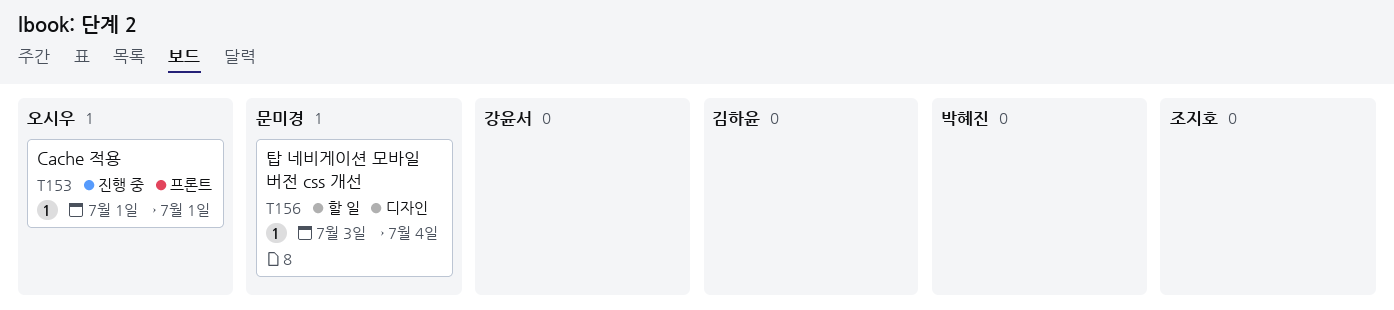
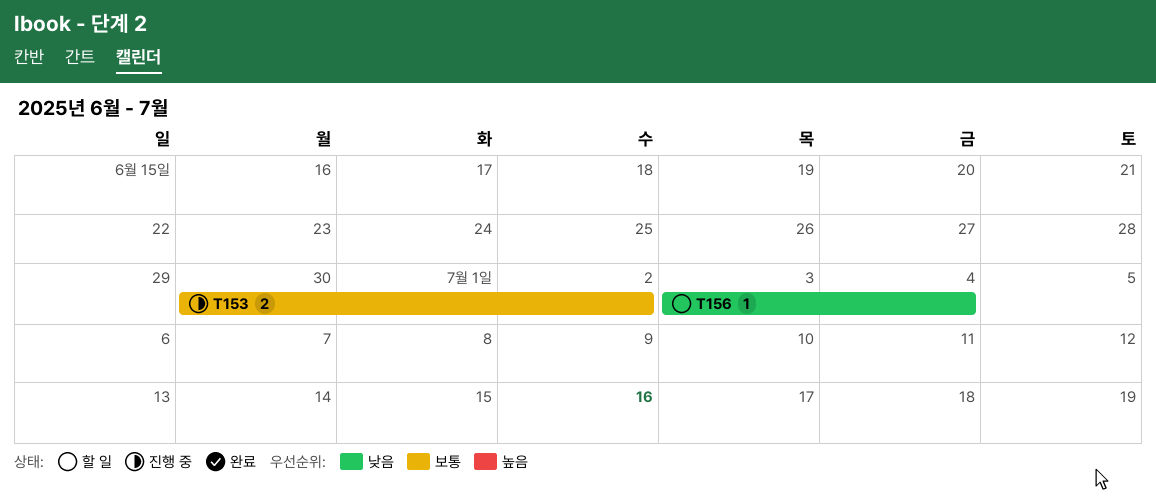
T153, estimate: 1 -> 2
T153, start: Jul 1 -> Jun 30
T153, due: Jul 1 -> Jul 2

